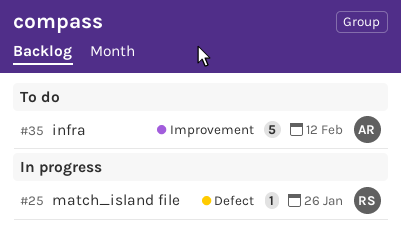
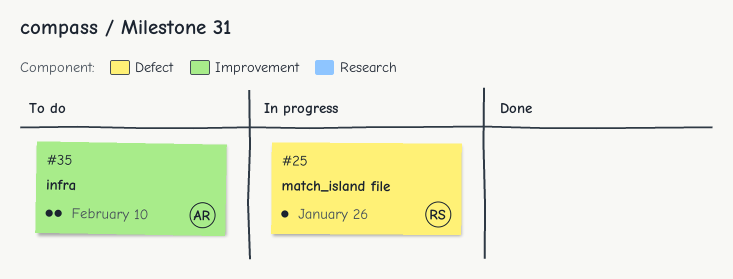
#35, estimate: 5 -> 2
#35, due: Feb 12 -> Feb 10

